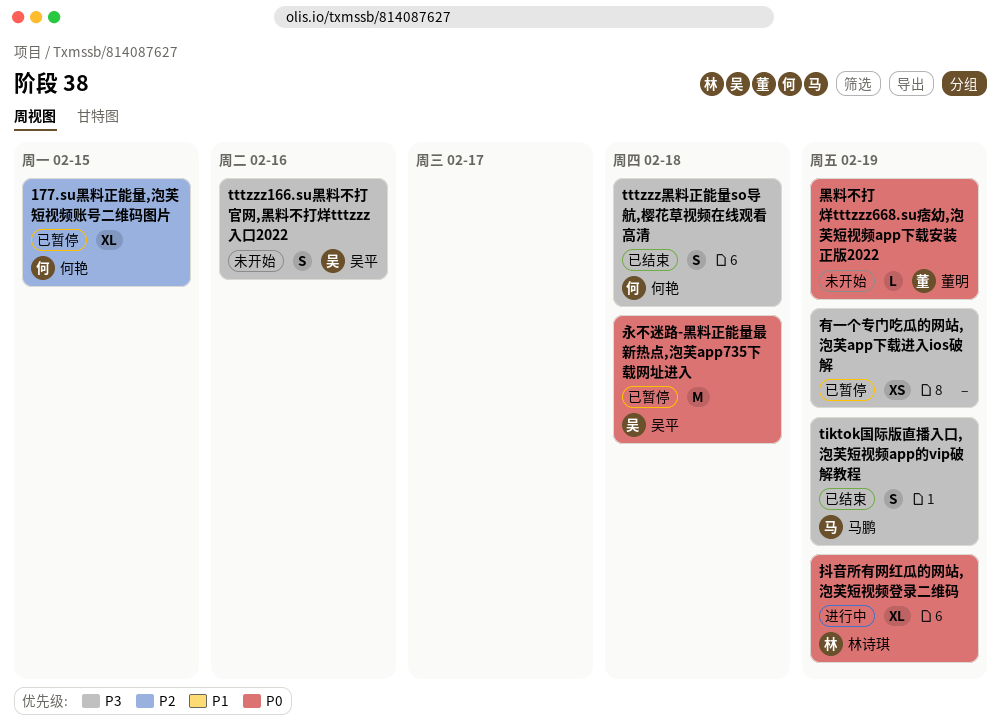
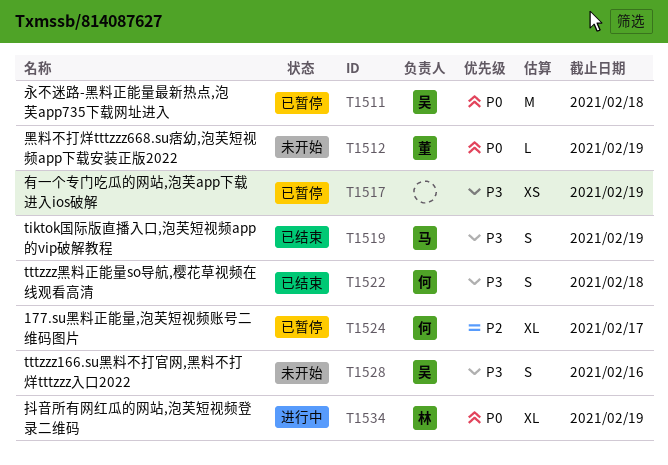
177.su黑料正能量,泡芙短视频账号二维码图片, due: Feb 15 -> Feb 17

